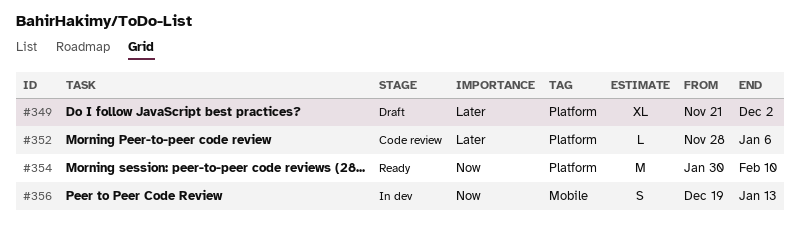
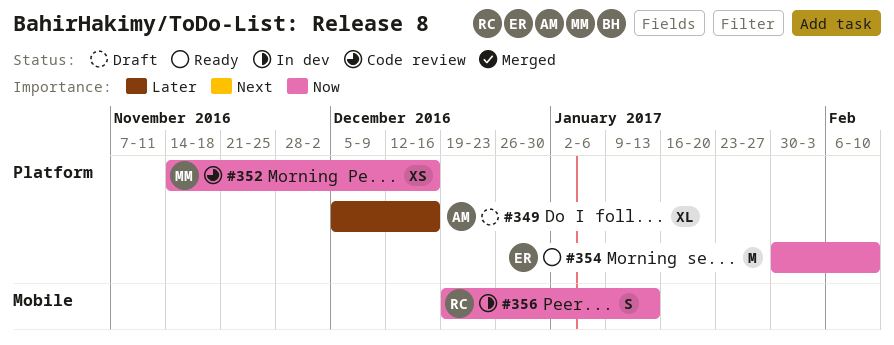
#349, start: Nov 21 -> Dec 5
#349, due: Dec 2 -> Dec 16
#352, priority: Later -> Now
#352, estimate: L -> XS
#352, start: Nov 28 -> Nov 14
#352, due: Jan 6 -> Dec 16

